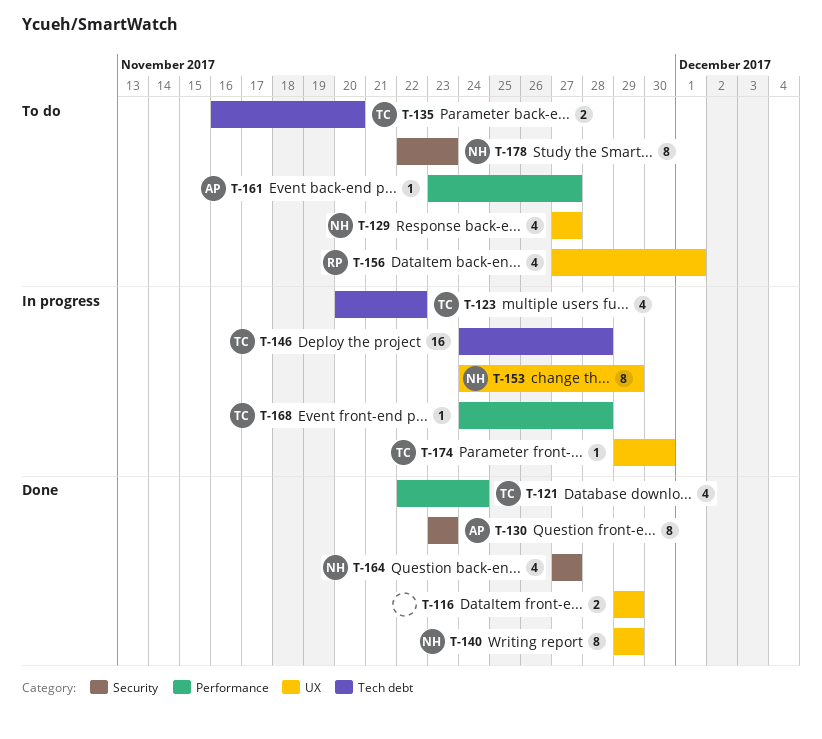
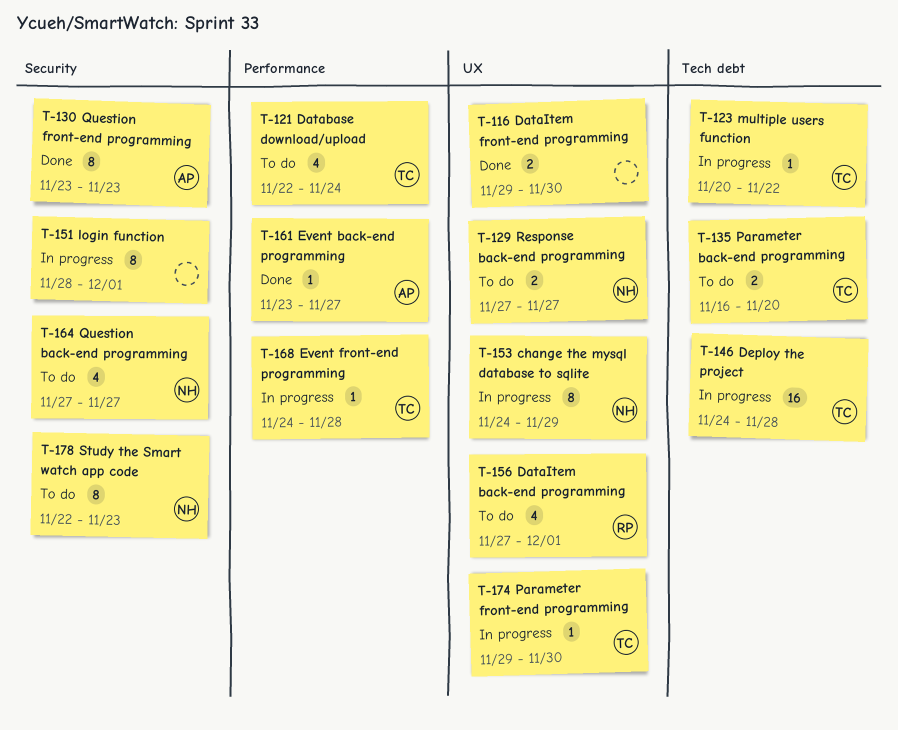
T-116, due: Nov 29 -> Nov 30
T-121, status: Done -> To do
T-123, estimate: 4 -> 1
T-129, estimate: 4 -> 2
T-140: present -> none
T-151: none -> present
T-161, status: To do -> Done
T-164, status: Done -> To do

